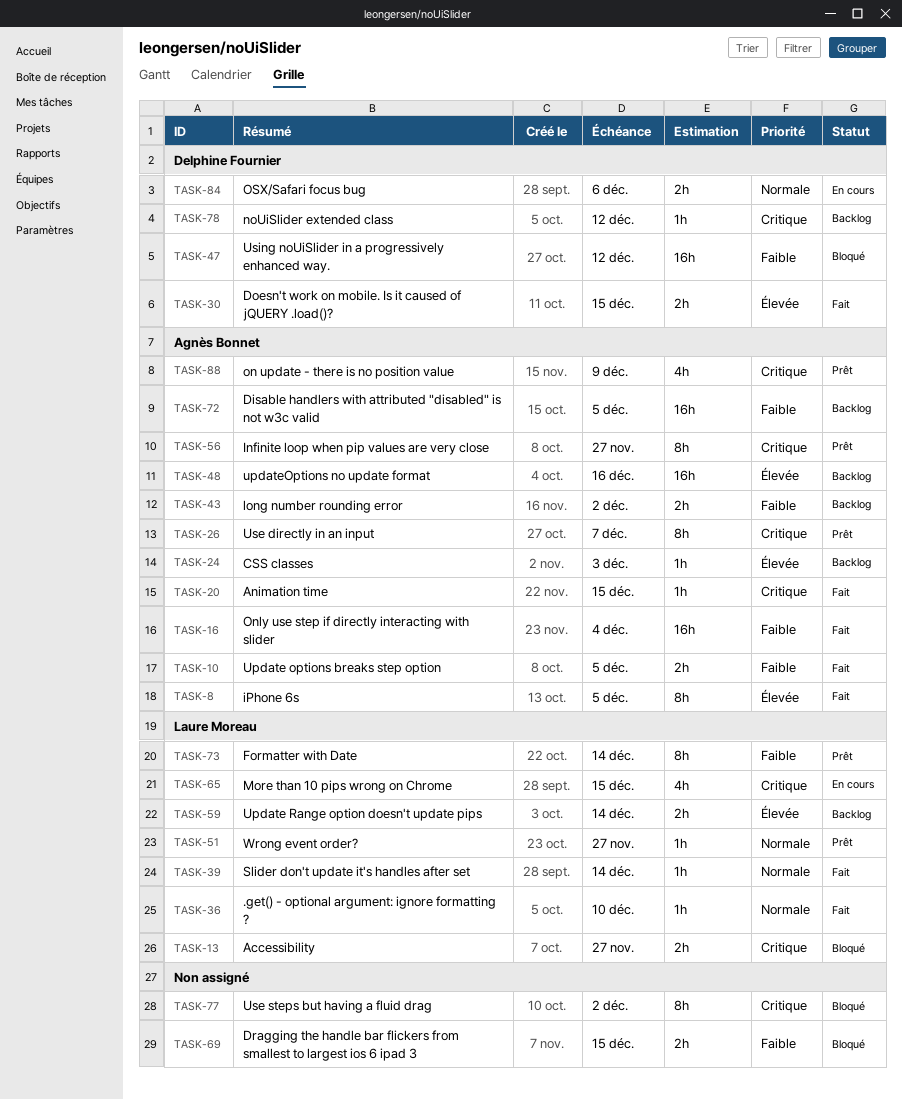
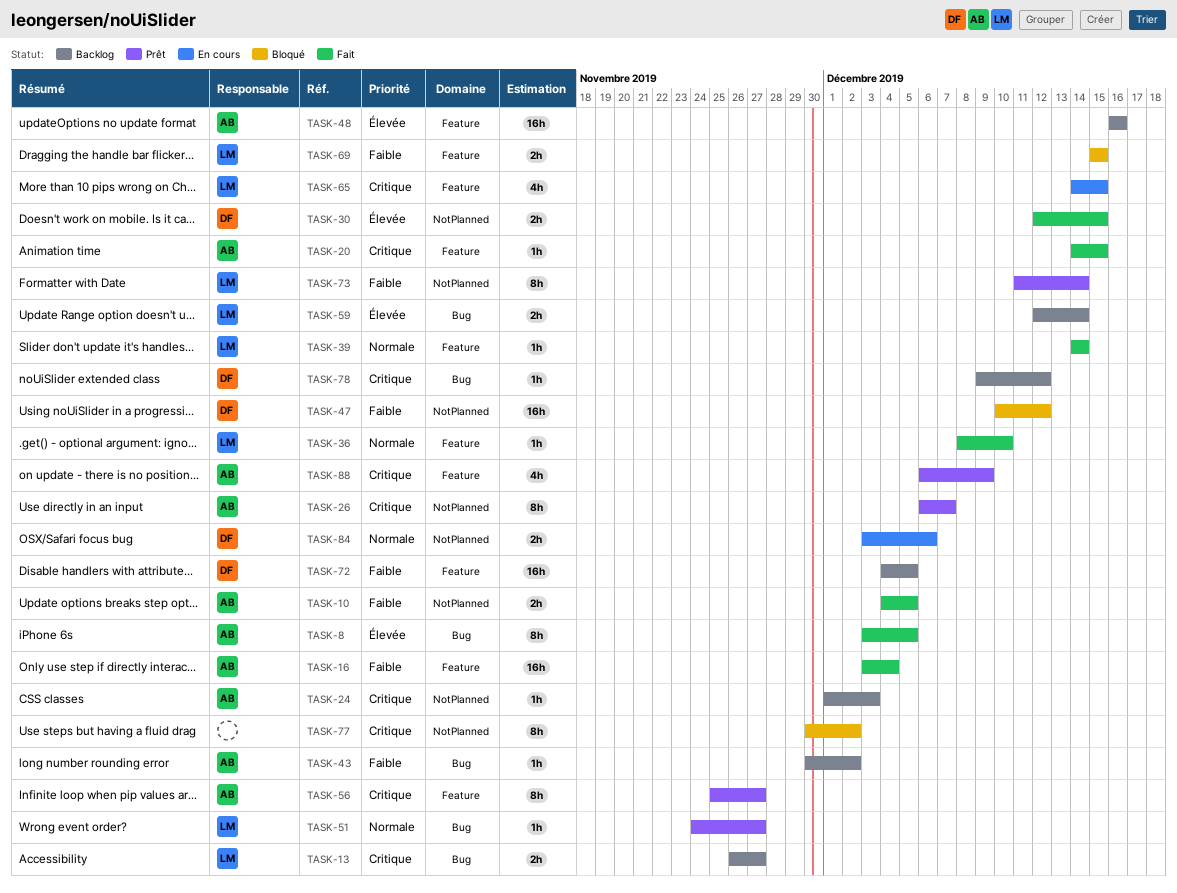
TASK-13, status: Bloqué -> Backlog
TASK-24, priority: Élevée -> Critique
TASK-43, estimate: 2h -> 1h
TASK-69, owner: none -> Laure Moreau
TASK-72, owner: Agnès Bonnet -> Delphine Fournier

